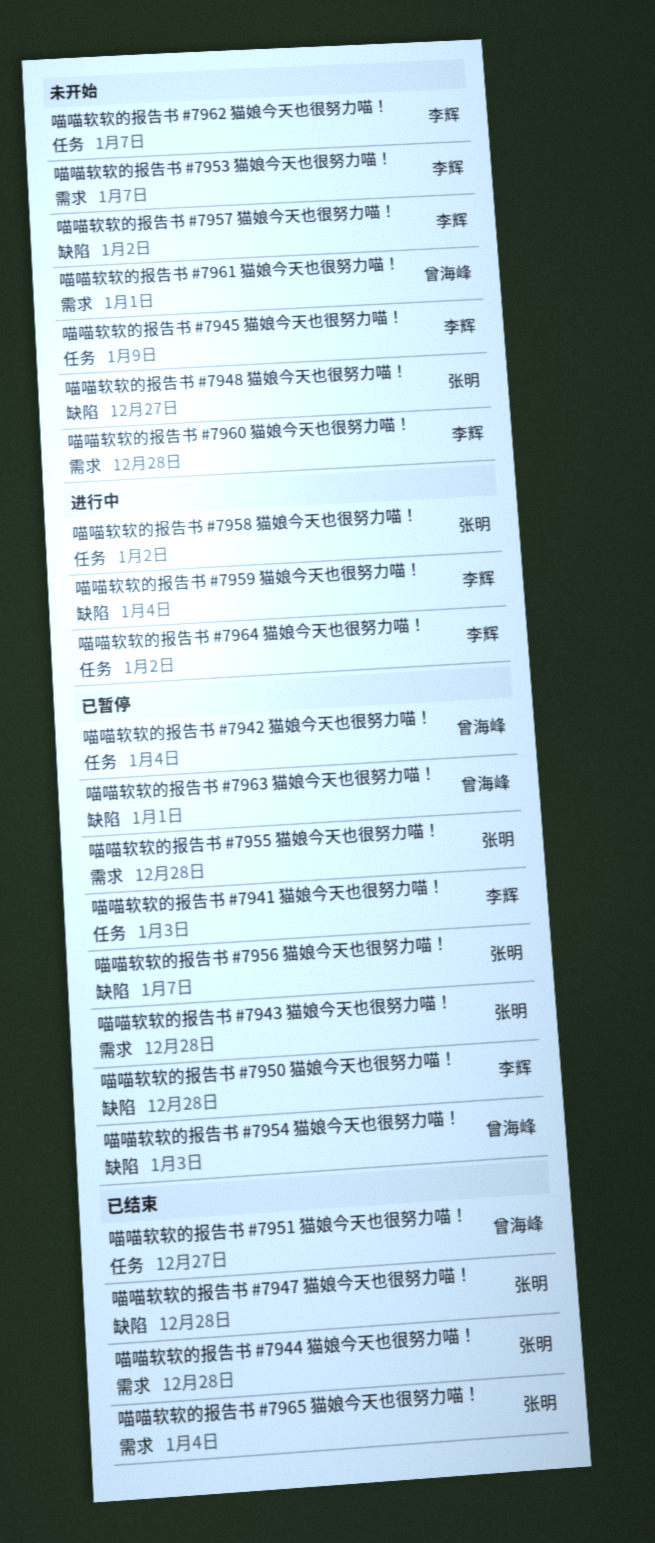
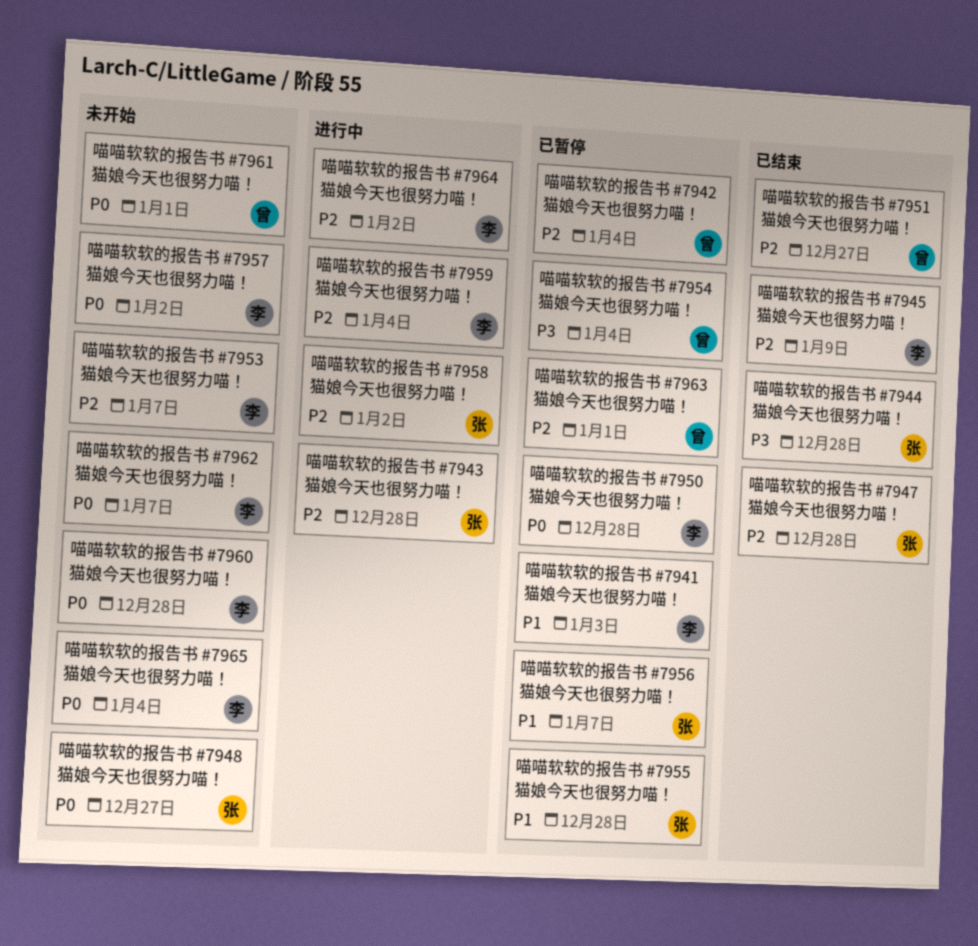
喵喵软软的报告书 #7943 猫娘今天也很努力喵！, status: 已暂停 -> 进行中
喵喵软软的报告书 #7945 猫娘今天也很努力喵！, status: 未开始 -> 已结束
喵喵软软的报告书 #7954 猫娘今天也很努力喵！, due: Jan 3 -> Jan 4
喵喵软软的报告书 #7965 猫娘今天也很努力喵！, status: 已结束 -> 未开始
喵喵软软的报告书 #7965 猫娘今天也很努力喵！, owner: 张明 -> 李辉

